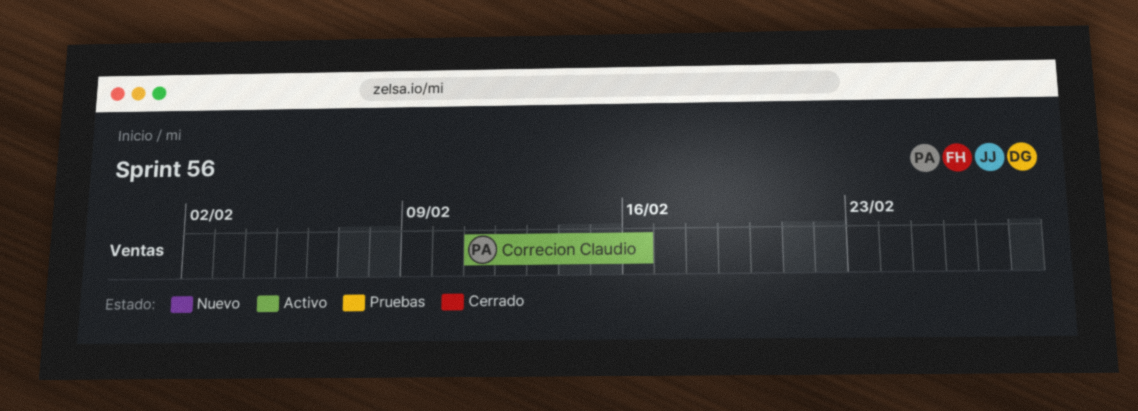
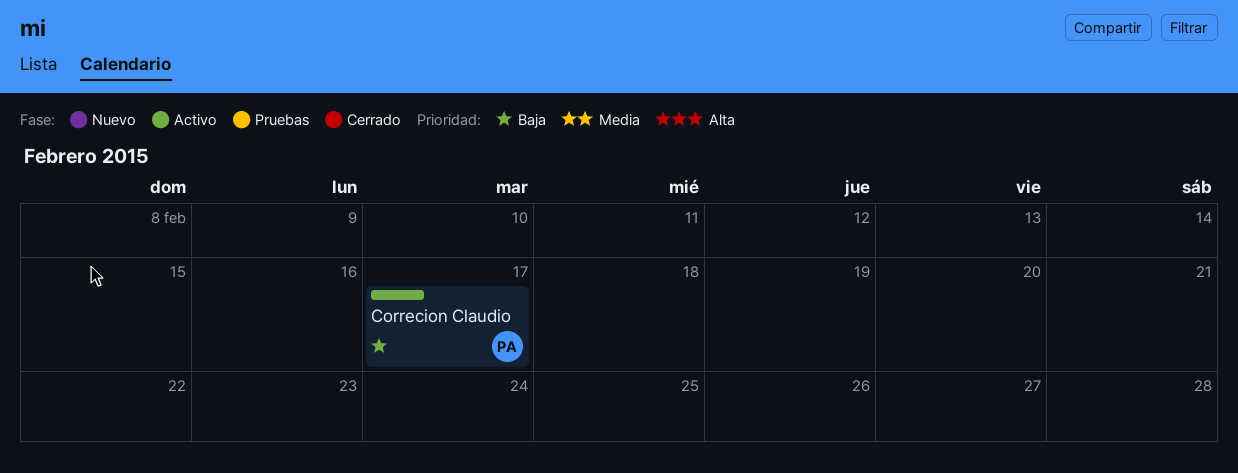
Correcion Claudio, due: Feb 16 -> Feb 17

